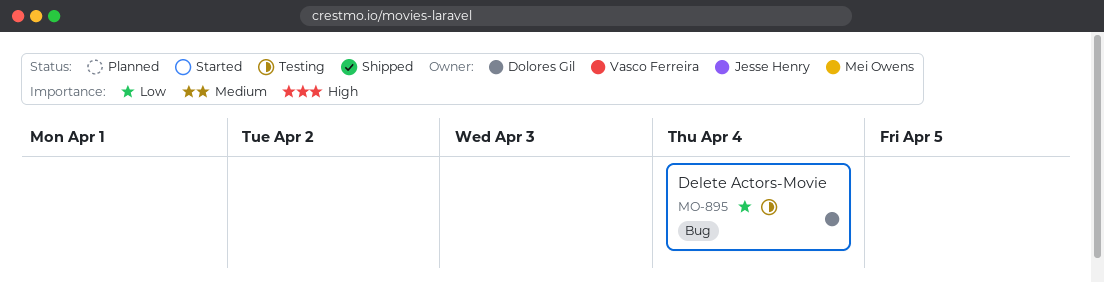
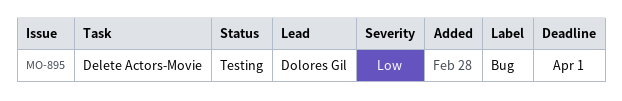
MO-895, due: Apr 4 -> Apr 1

